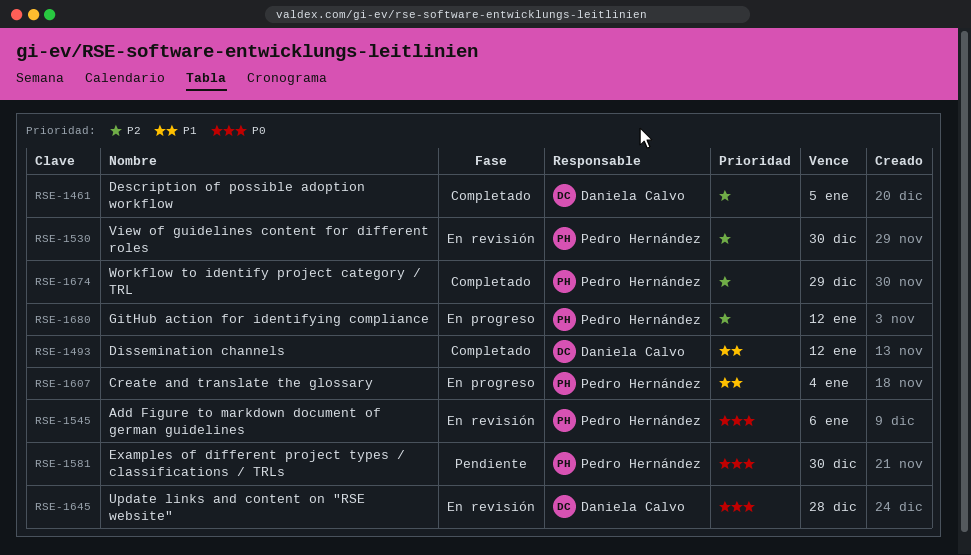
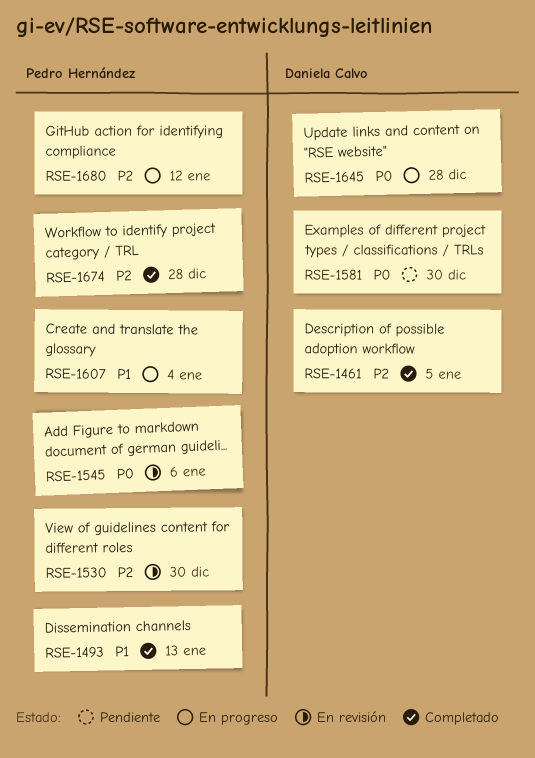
RSE-1493, owner: Daniela Calvo -> Pedro Hernández
RSE-1493, due: Jan 12 -> Jan 13
RSE-1581, owner: Pedro Hernández -> Daniela Calvo
RSE-1645, status: En revisión -> En progreso
RSE-1674, due: Dec 29 -> Dec 28

